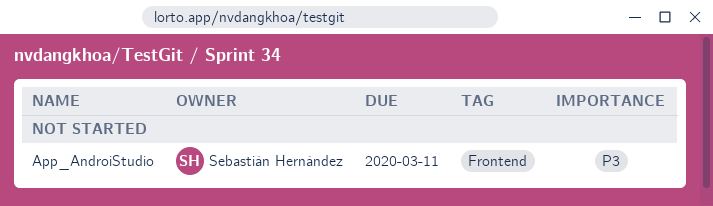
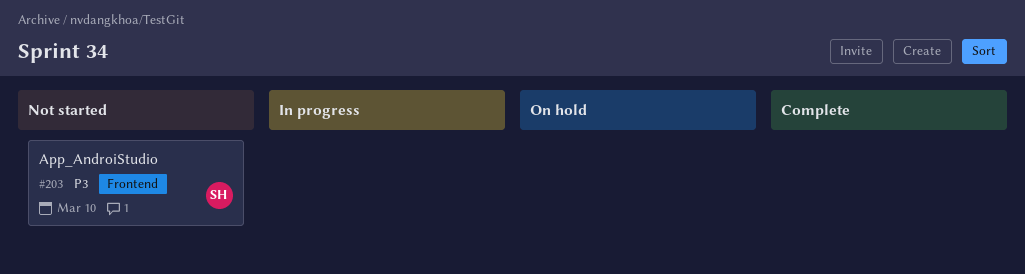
App_AndroiStudio, due: Mar 11 -> Mar 10

